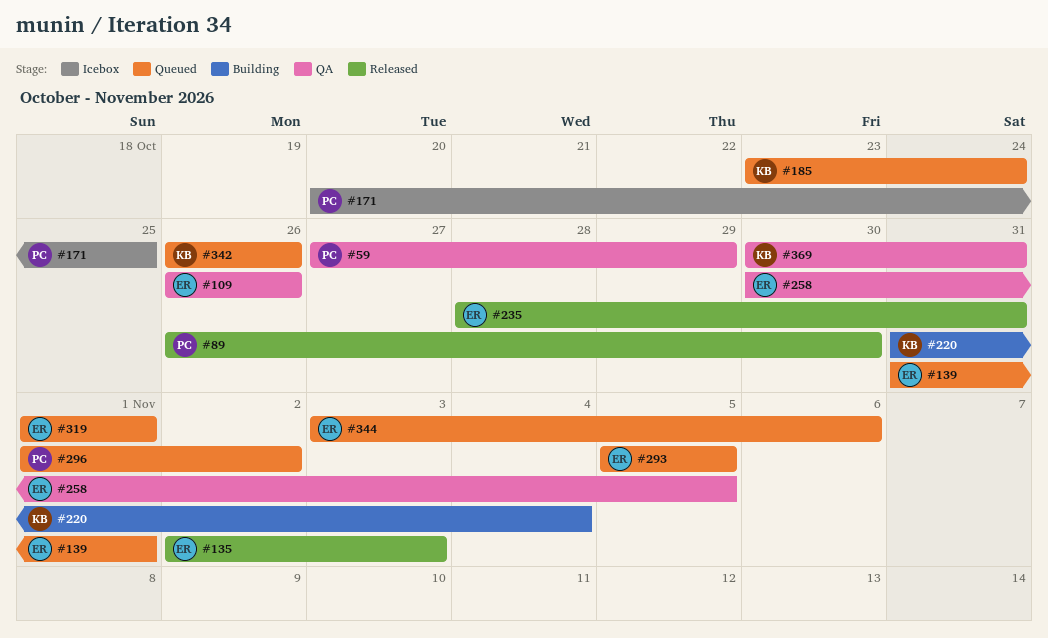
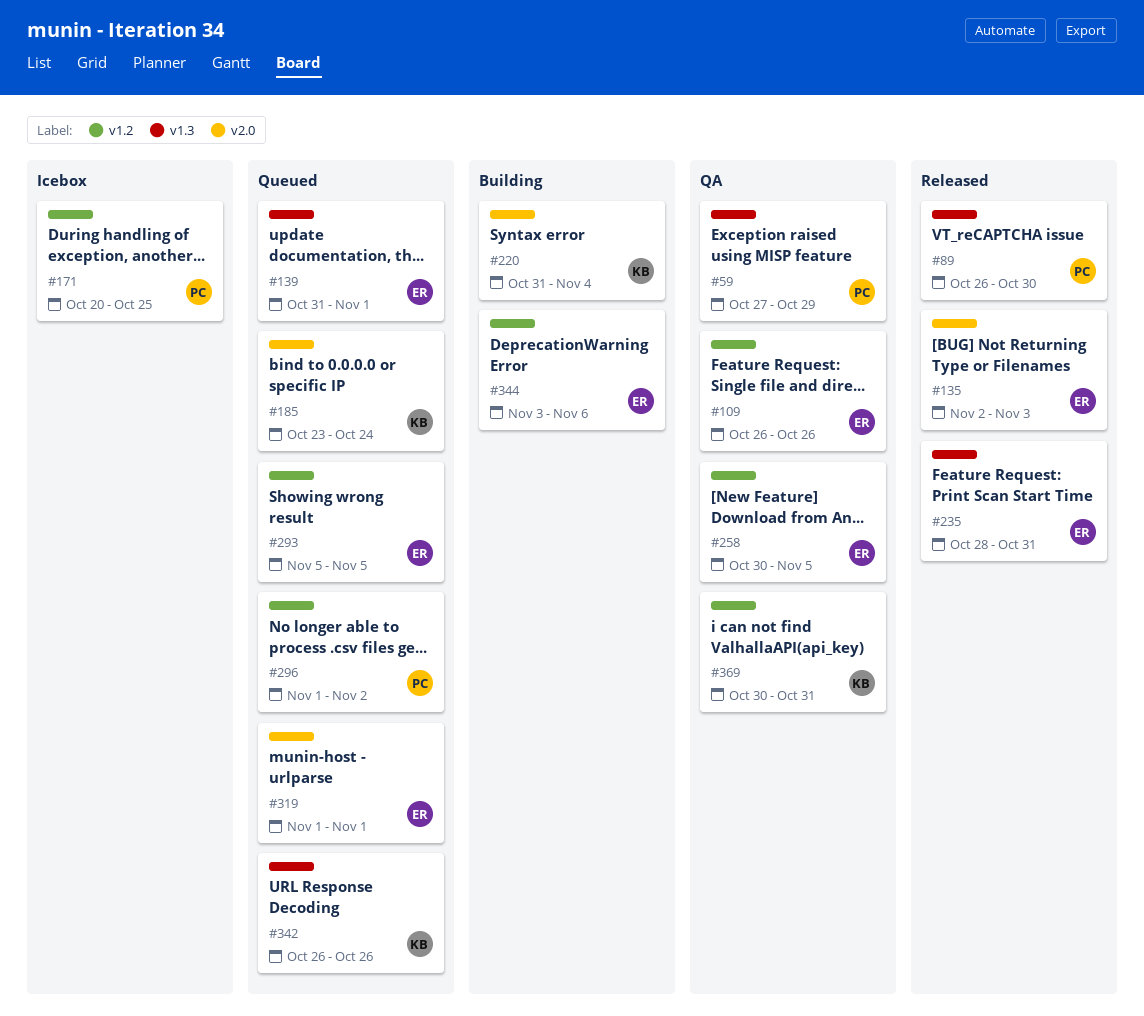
#344, status: Queued -> Building

